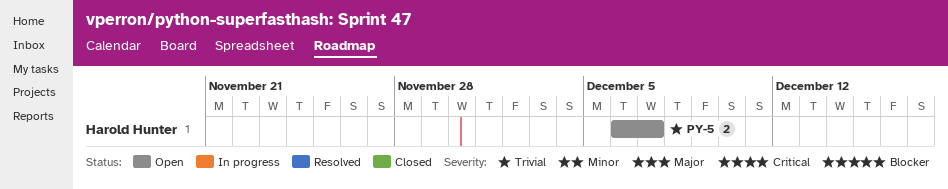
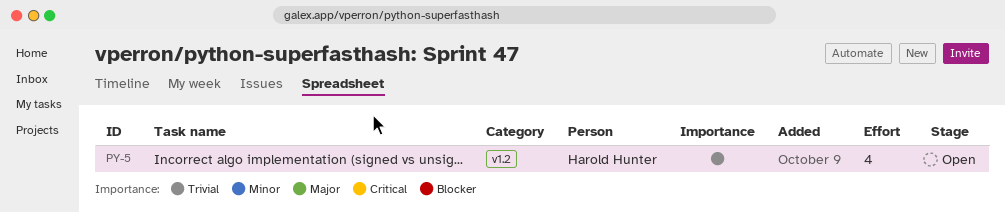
PY-5, estimate: 2 -> 4

